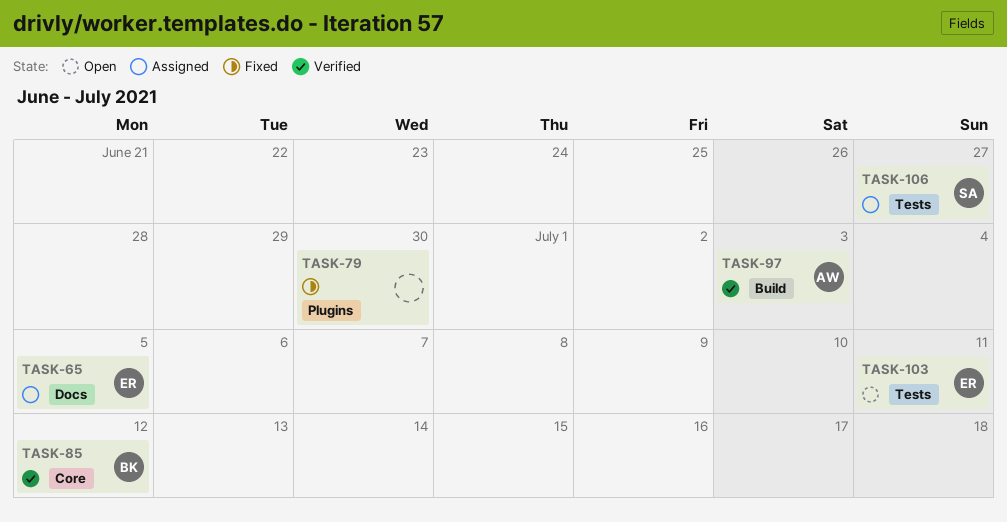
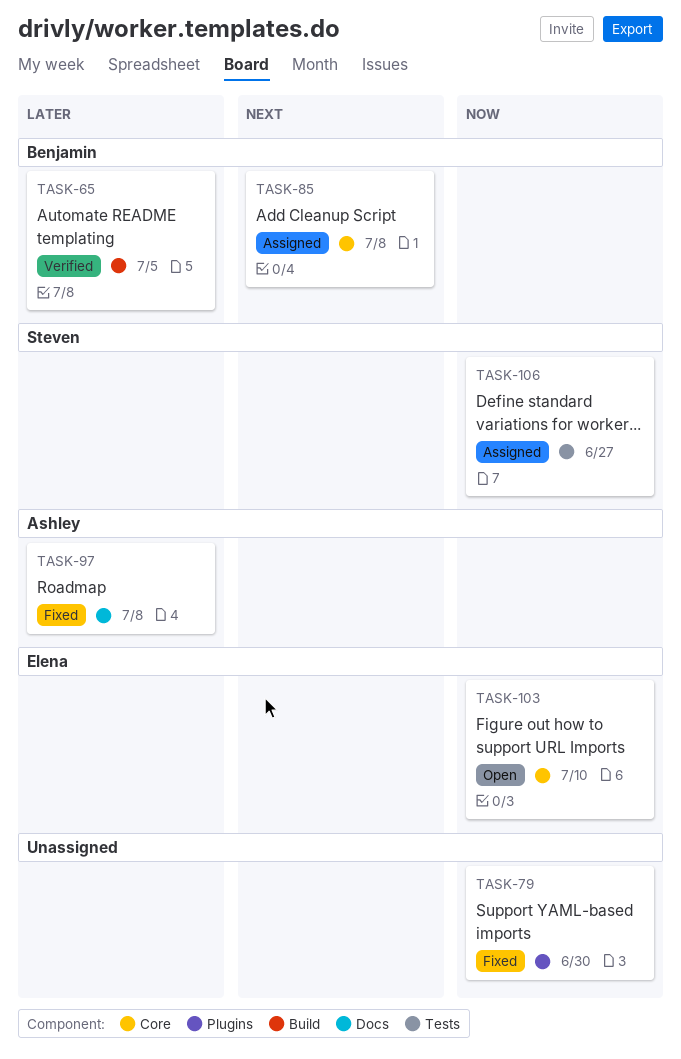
TASK-65, status: Assigned -> Verified
TASK-65, owner: Elena -> Benjamin
TASK-65, label: Docs -> Build
TASK-85, status: Verified -> Assigned
TASK-85, due: Jul 12 -> Jul 8
TASK-97, status: Verified -> Fixed
TASK-97, label: Build -> Docs
TASK-97, due: Jul 3 -> Jul 8
TASK-103, label: Tests -> Core
TASK-103, due: Jul 11 -> Jul 10

